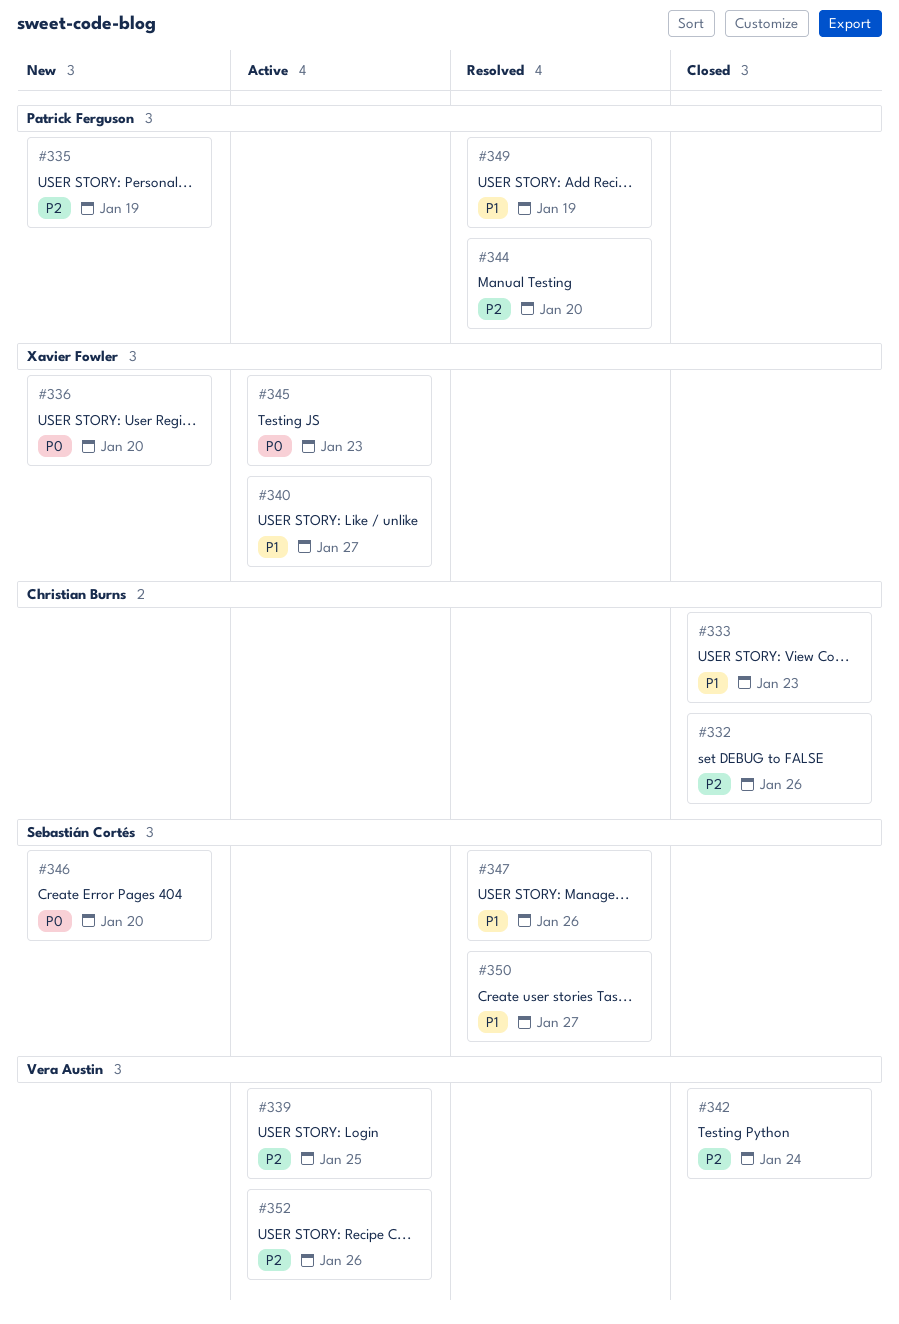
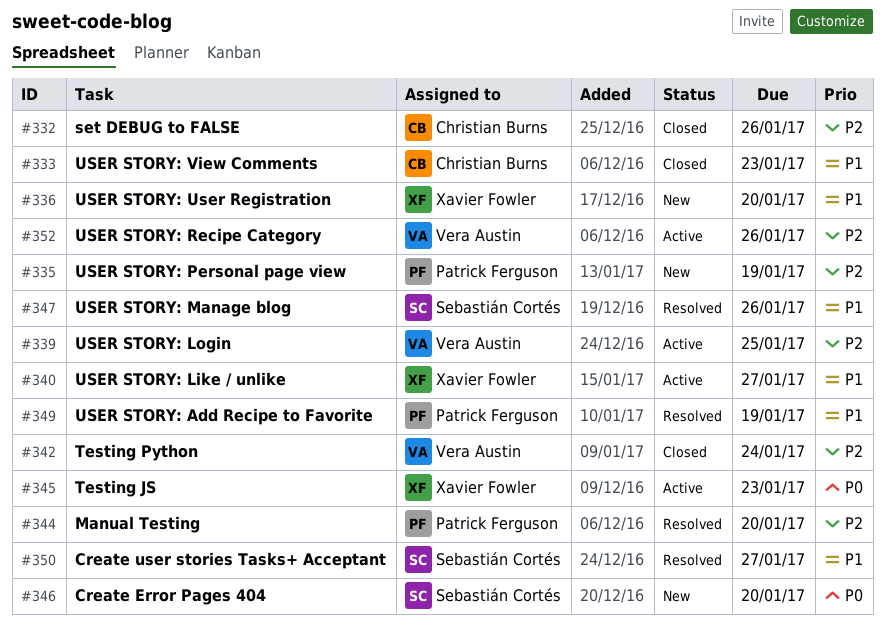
#336, priority: P0 -> P1

